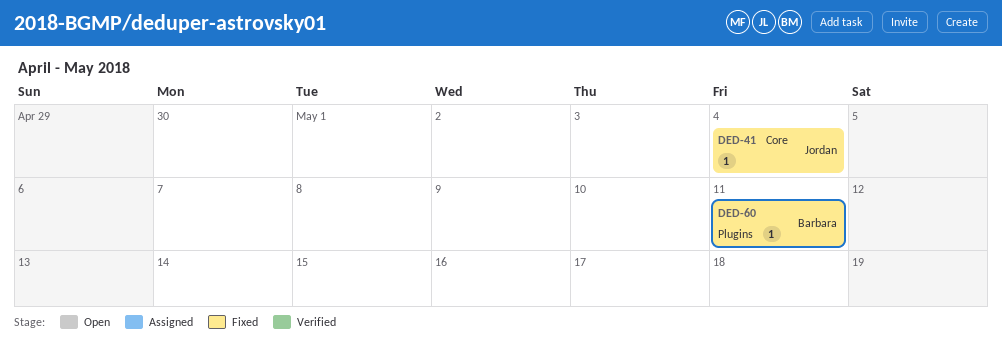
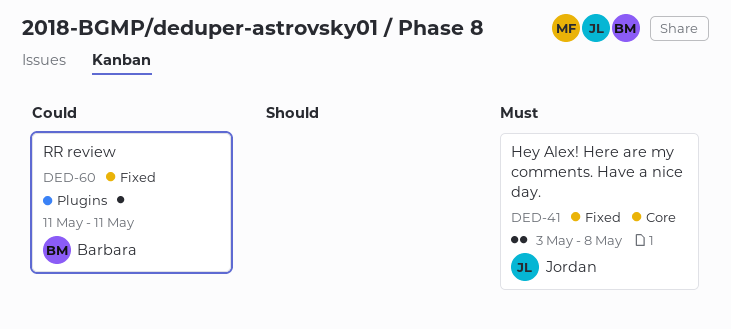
DED-41, estimate: 1 -> 2
DED-41, due: May 4 -> May 8

